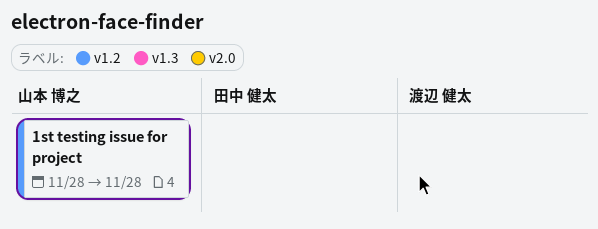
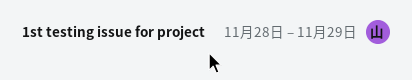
1st testing issue for project, due: Nov 28 -> Nov 29

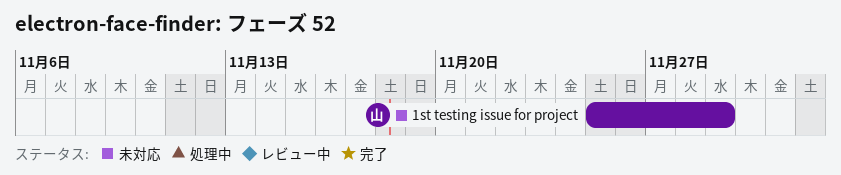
1st testing issue for project, start: Nov 28 -> Nov 25

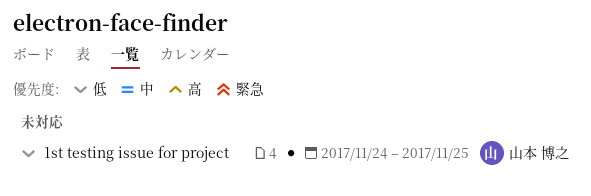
1st testing issue for project, start: Nov 25 -> Nov 24
1st testing issue for project, due: Nov 29 -> Nov 25

